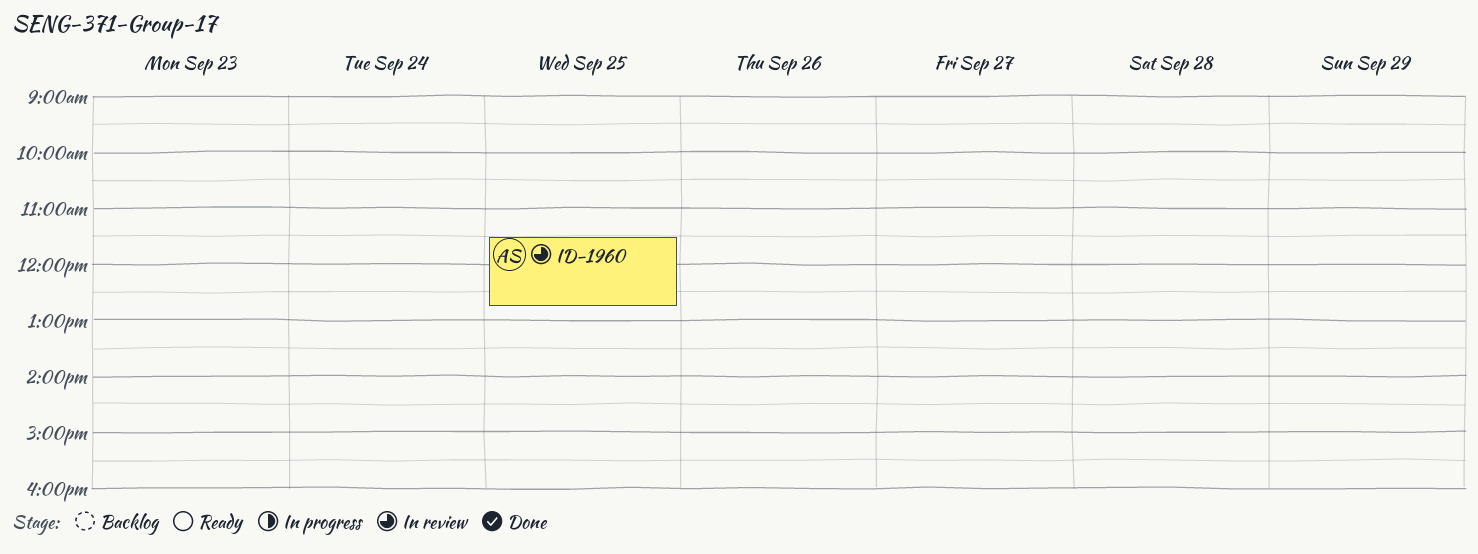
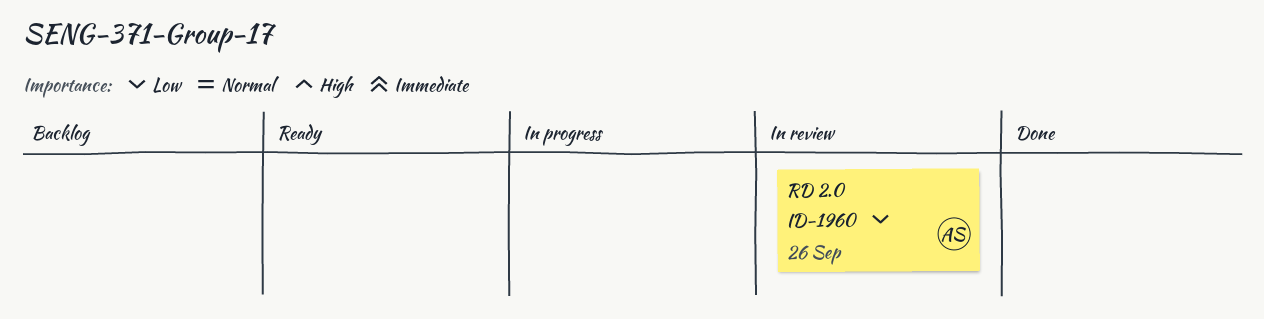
ID-1960, day: Sep 25 -> Sep 26

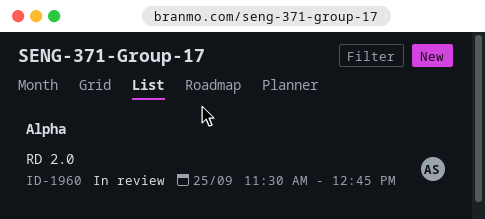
ID-1960, day: Sep 26 -> Sep 25

